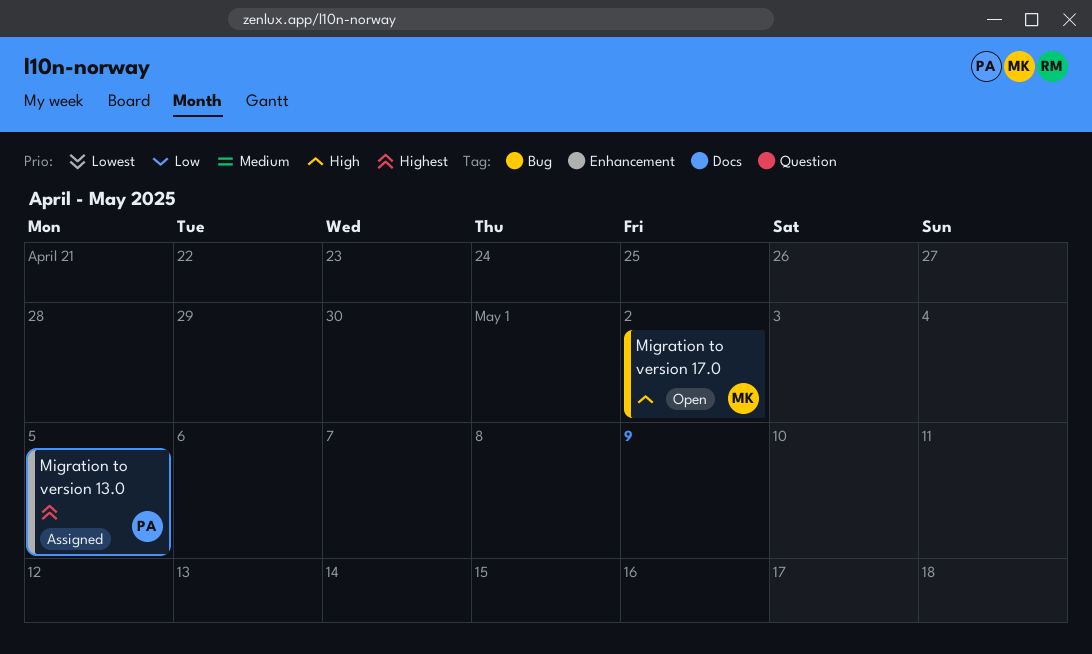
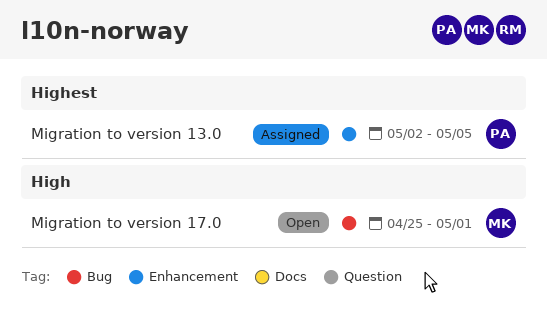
Migration to version 17.0, due: May 2 -> May 1

